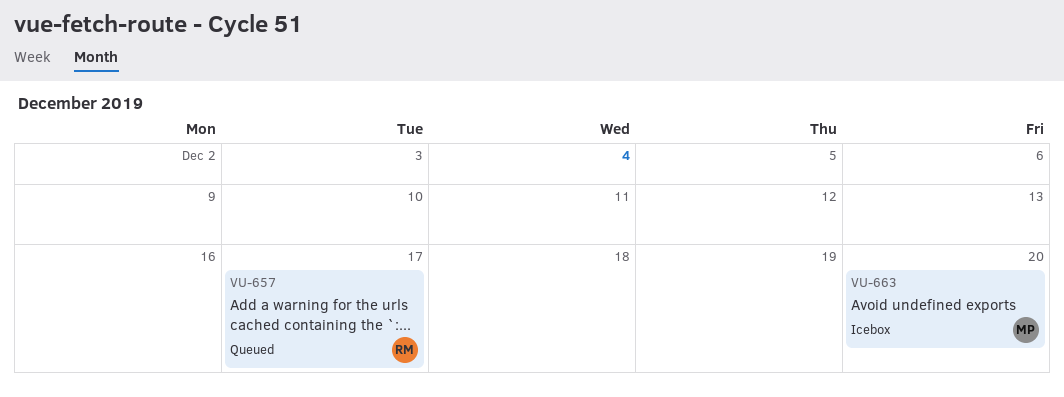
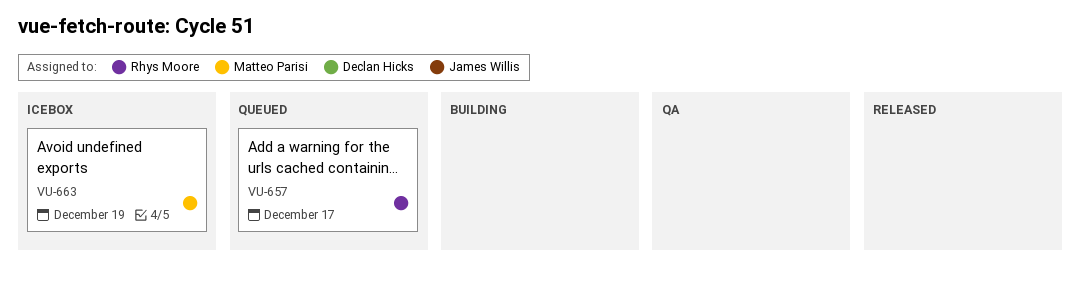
VU-663, due: Dec 20 -> Dec 19

